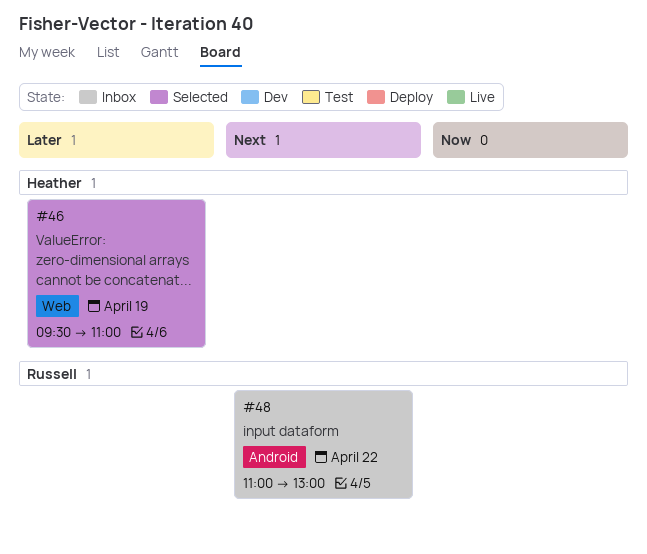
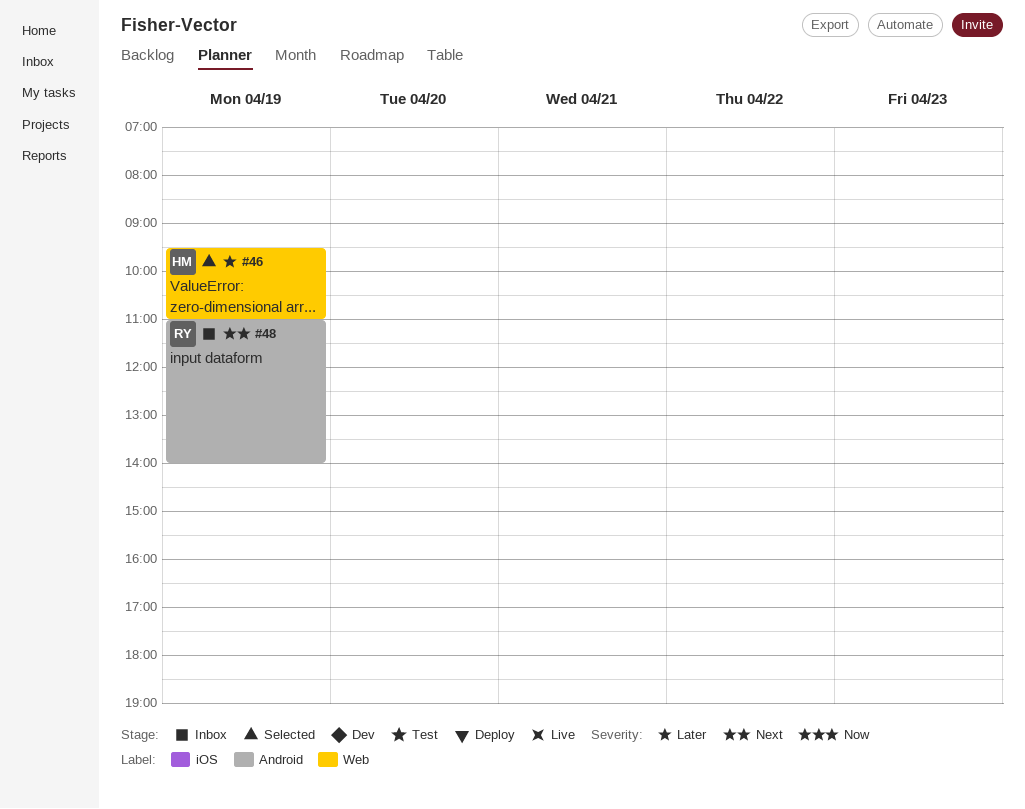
#48, day: Apr 22 -> Apr 19
#48, ends: 13:00 -> 14:00

